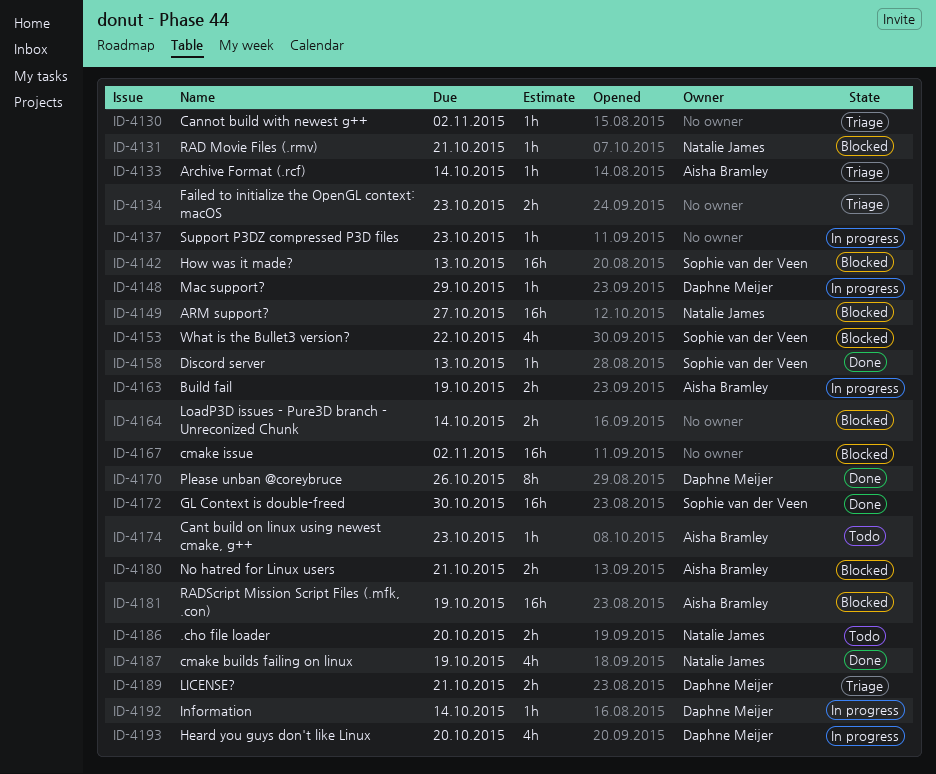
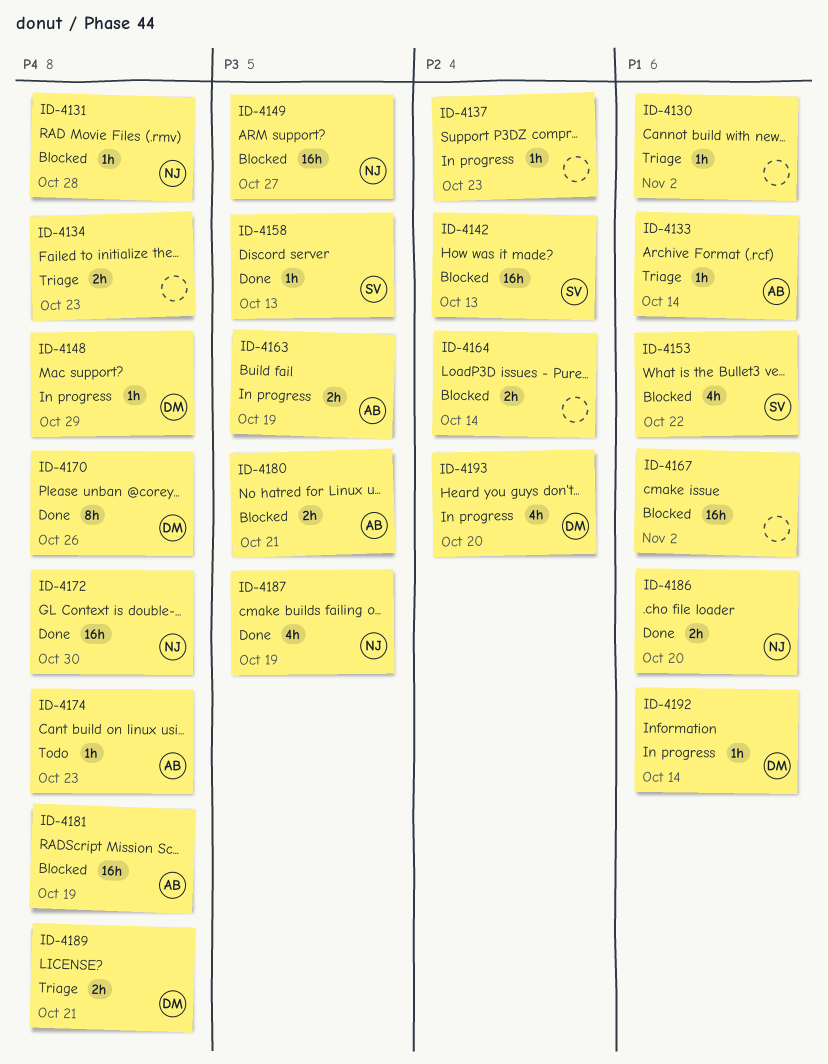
ID-4131, due: Oct 21 -> Oct 28
ID-4172, owner: Sophie van der Veen -> Natalie James
ID-4186, status: Todo -> Done

